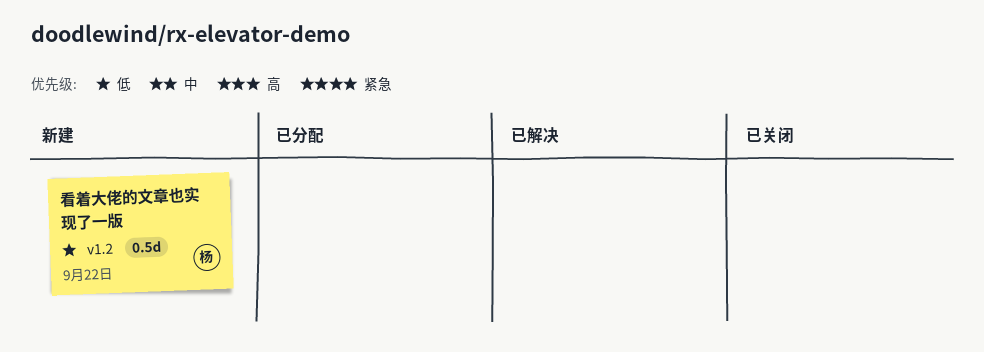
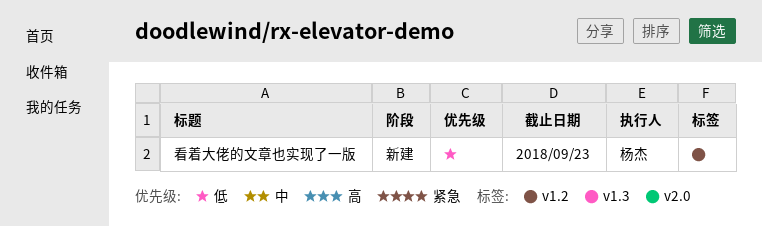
看着大佬的文章也实现了一版, due: Sep 22 -> Sep 23

